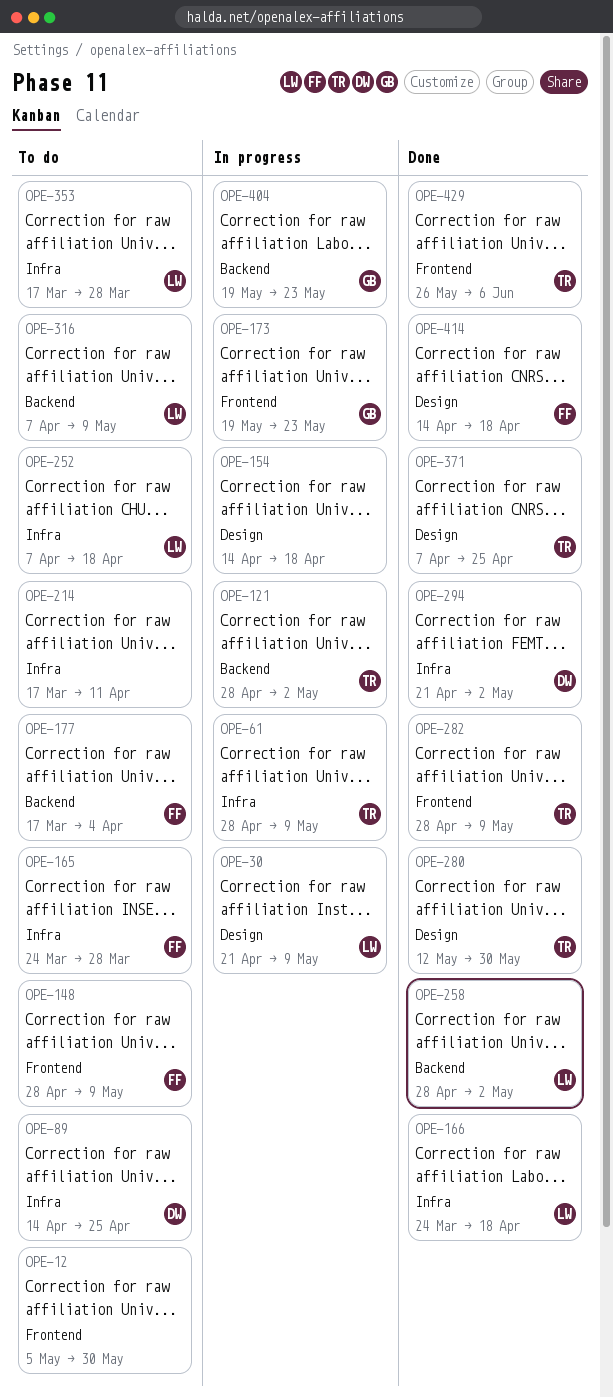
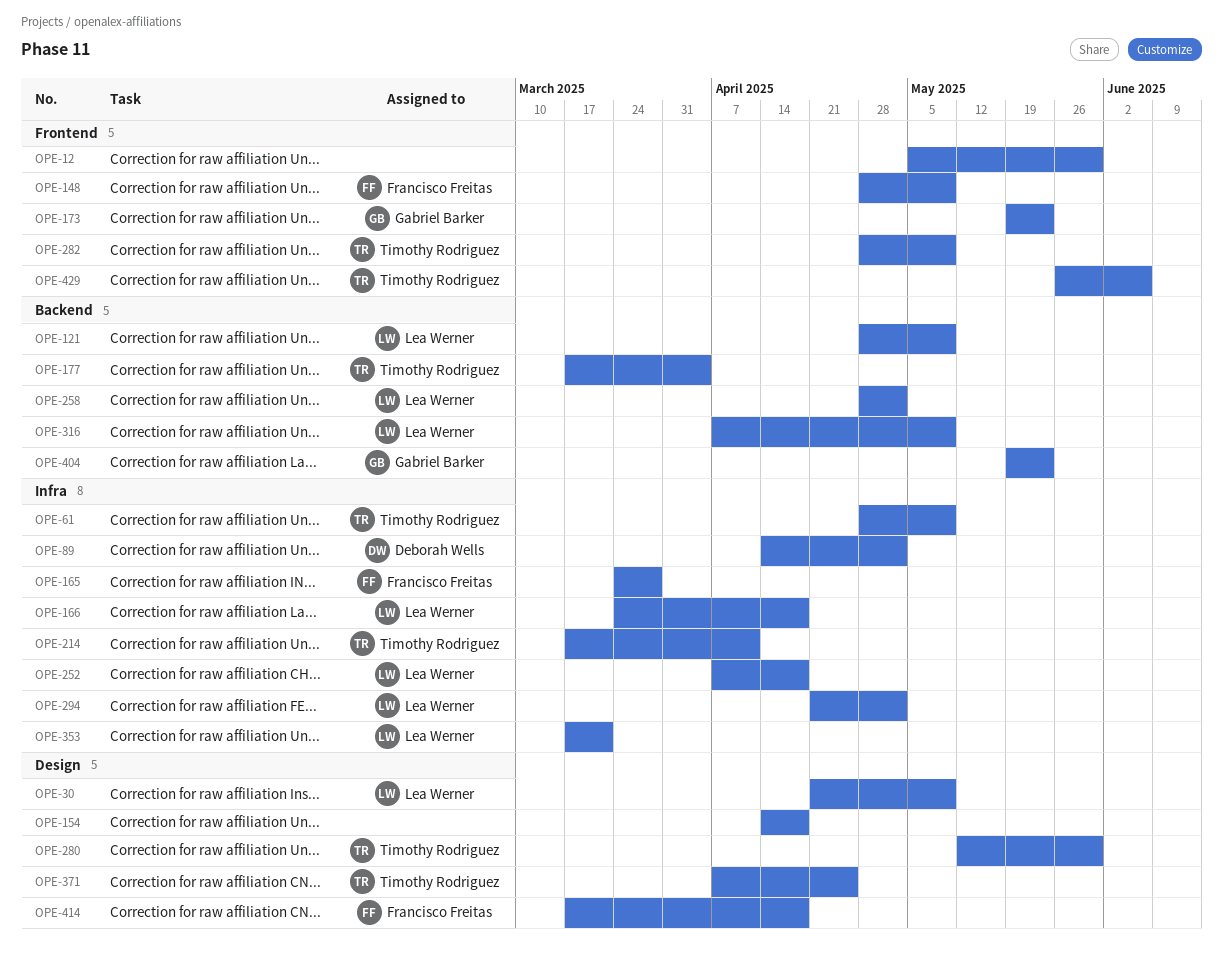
OPE-89, due: Apr 25 -> May 2
OPE-121, owner: Timothy Rodriguez -> Lea Werner
OPE-121, due: May 2 -> May 9
OPE-177, owner: Francisco Freitas -> Timothy Rodriguez
OPE-214, owner: none -> Timothy Rodriguez
OPE-294, owner: Deborah Wells -> Lea Werner
OPE-353, due: Mar 28 -> Mar 21
OPE-414, start: Apr 14 -> Mar 17

